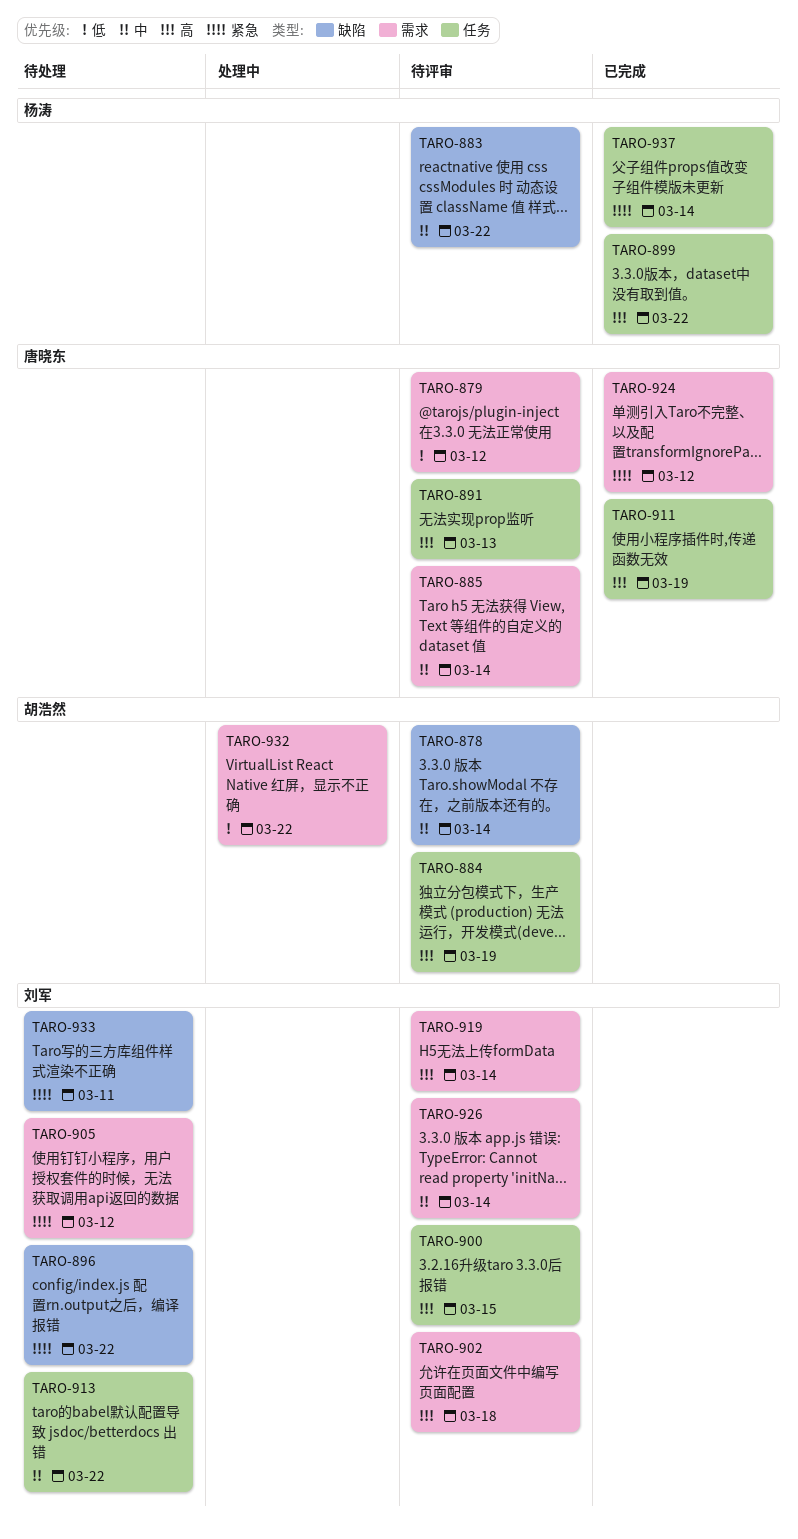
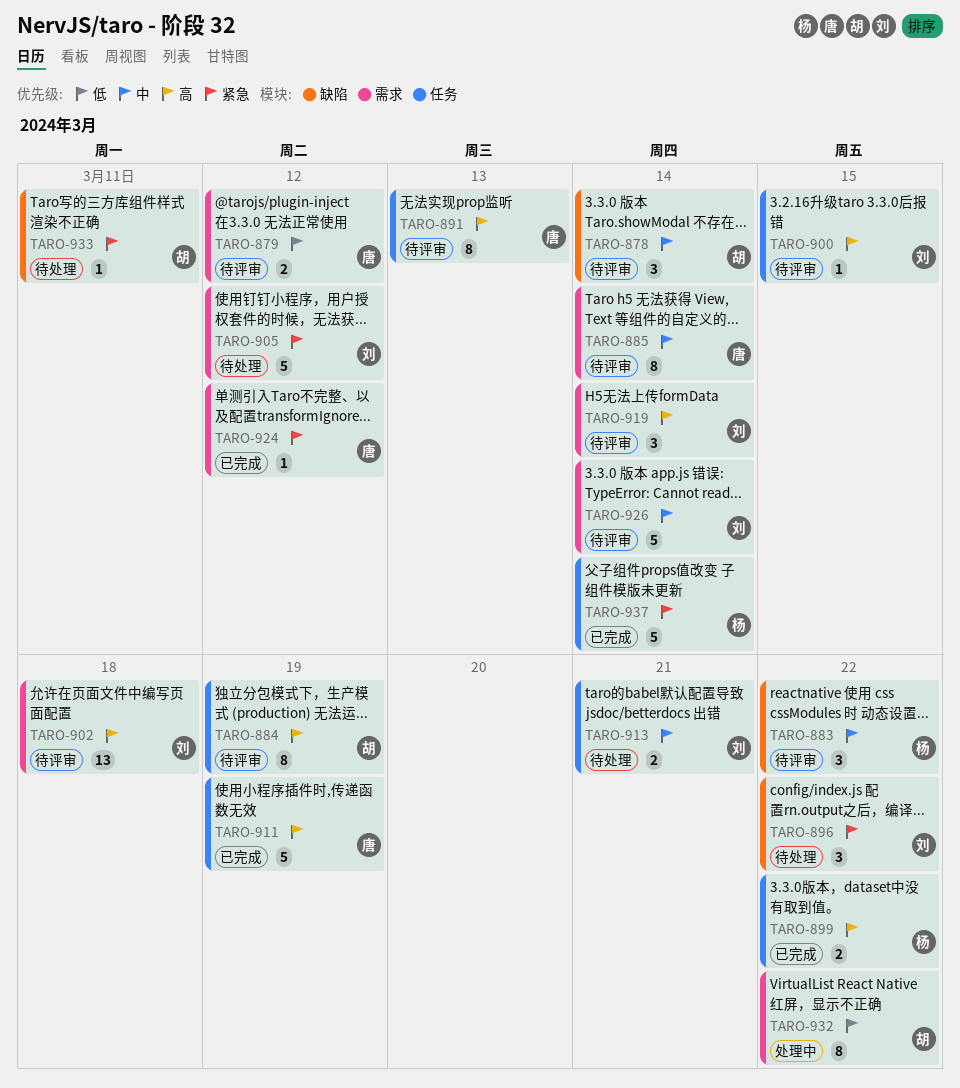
TARO-913, due: Mar 22 -> Mar 21
TARO-933, owner: 刘军 -> 胡浩然

